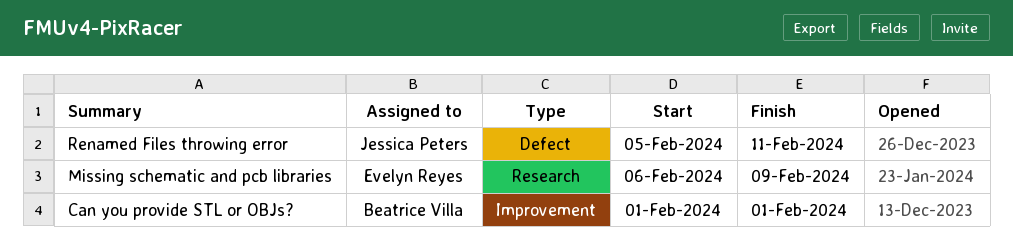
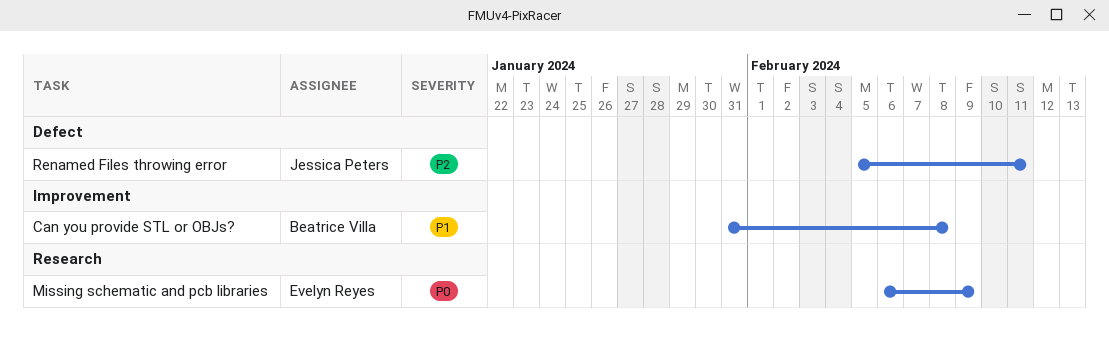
Can you provide STL or OBJs?, start: Feb 1 -> Jan 31
Can you provide STL or OBJs?, due: Feb 1 -> Feb 8

